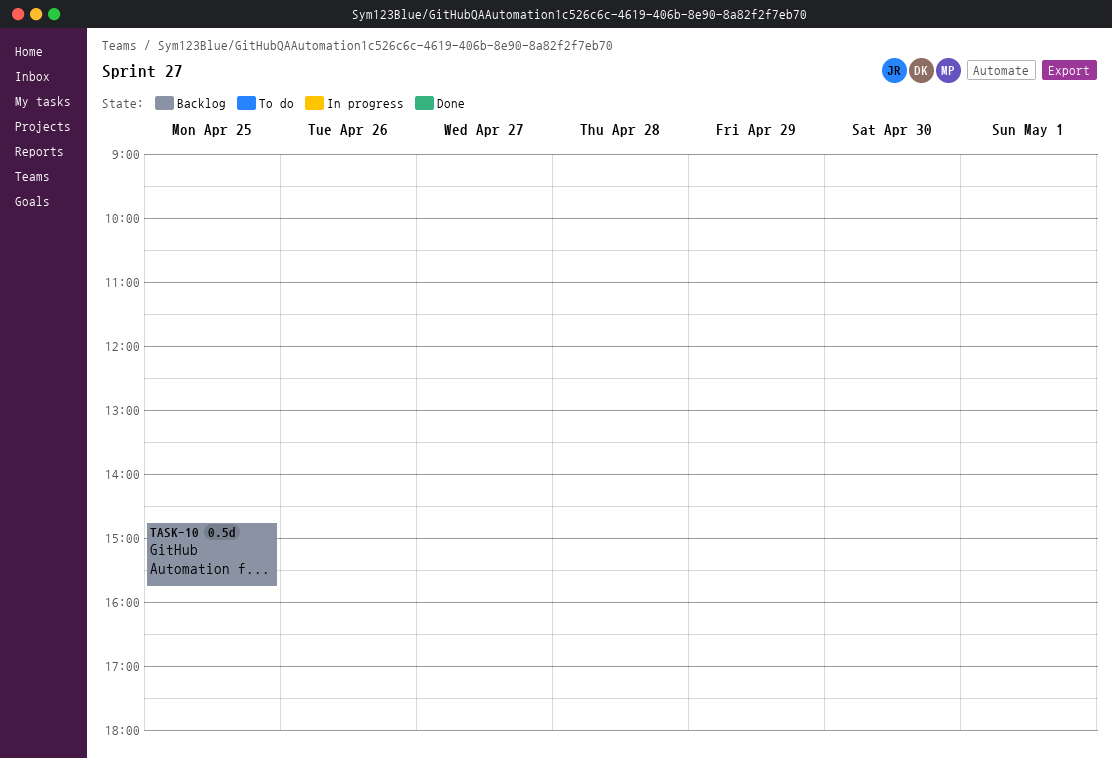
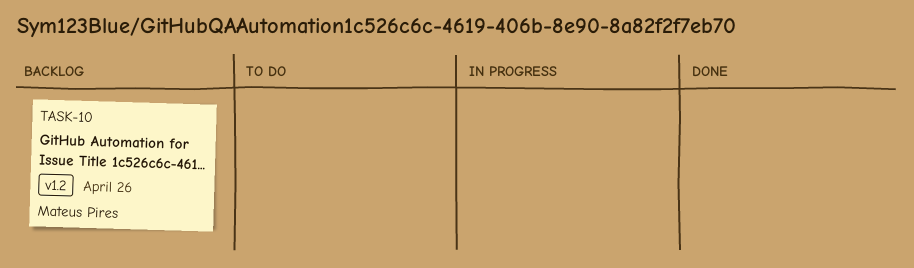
TASK-10, day: Apr 25 -> Apr 26

